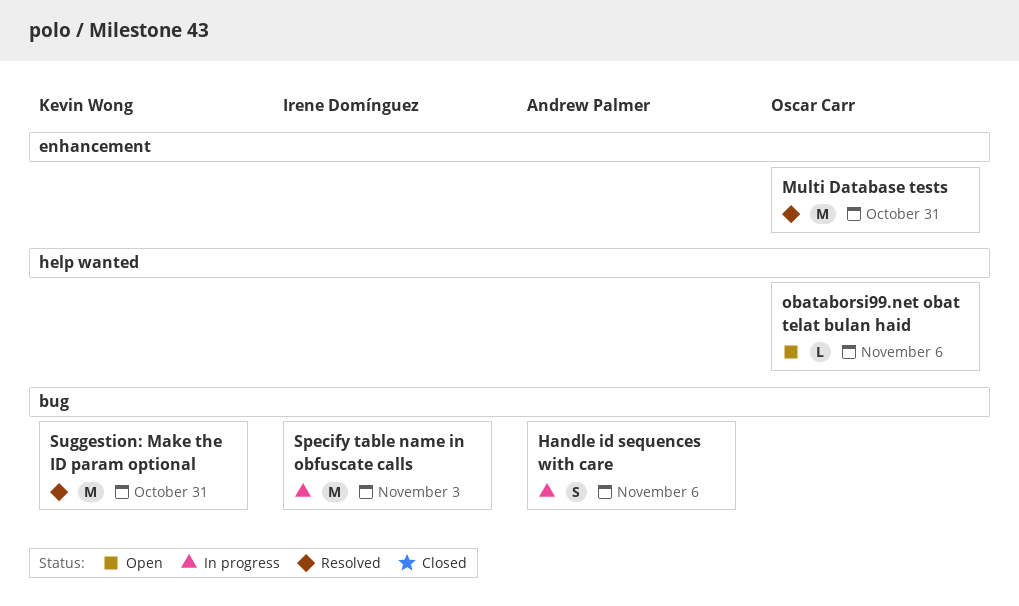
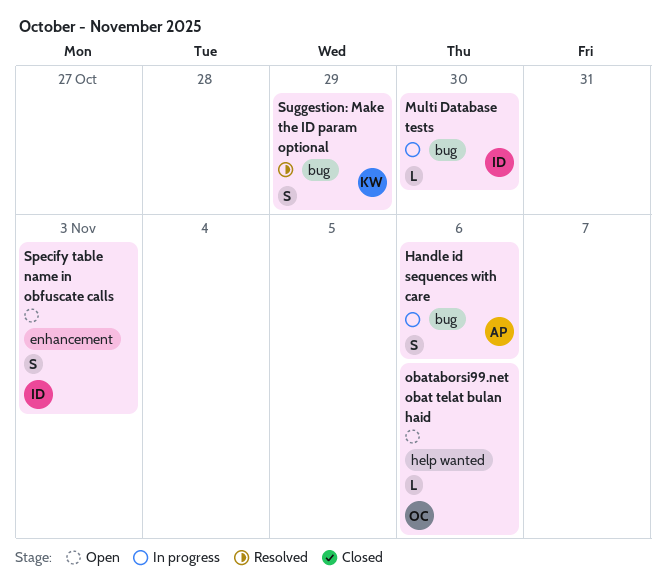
Multi Database tests, status: Resolved -> In progress
Multi Database tests, owner: Oscar Carr -> Irene Domínguez
Multi Database tests, label: enhancement -> bug
Multi Database tests, estimate: M -> L
Multi Database tests, due: Oct 31 -> Oct 30
Specify table name in obfuscate calls, status: In progress -> Open
Specify table name in obfuscate calls, label: bug -> enhancement
Specify table name in obfuscate calls, estimate: M -> S
Suggestion: Make the ID param optional, estimate: M -> S
Suggestion: Make the ID param optional, due: Oct 31 -> Oct 29

